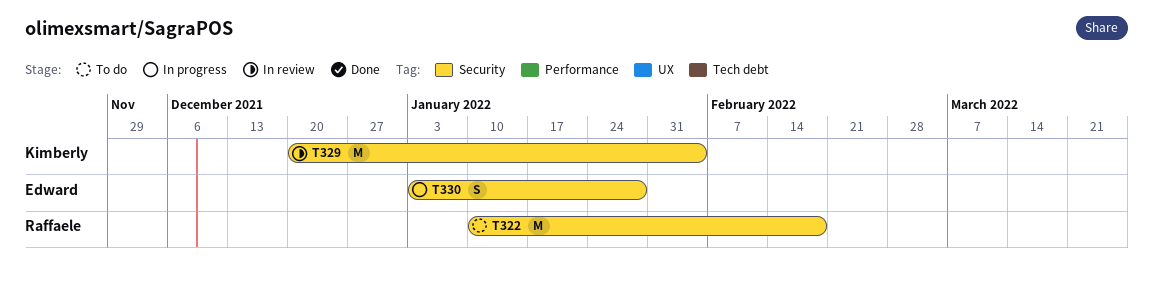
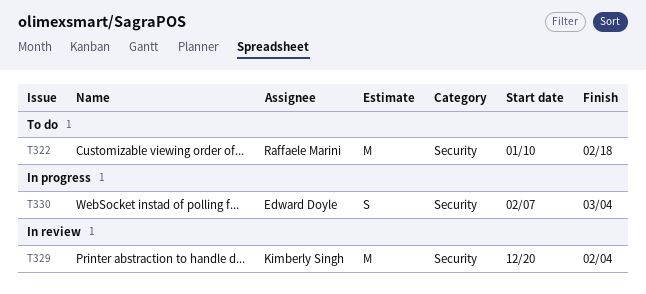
T330, start: Jan 3 -> Feb 7
T330, due: Jan 28 -> Mar 4

